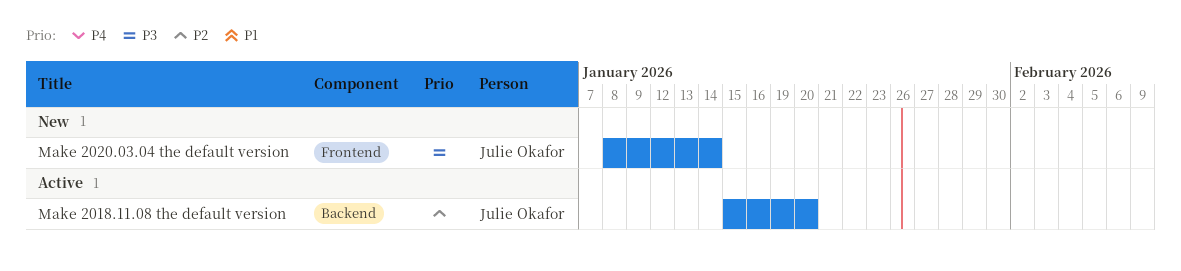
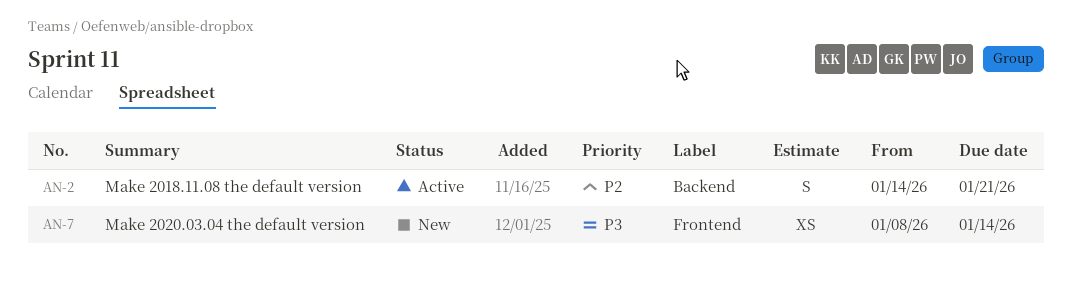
Make 2018.11.08 the default version, start: Jan 15 -> Jan 14
Make 2018.11.08 the default version, due: Jan 20 -> Jan 21

